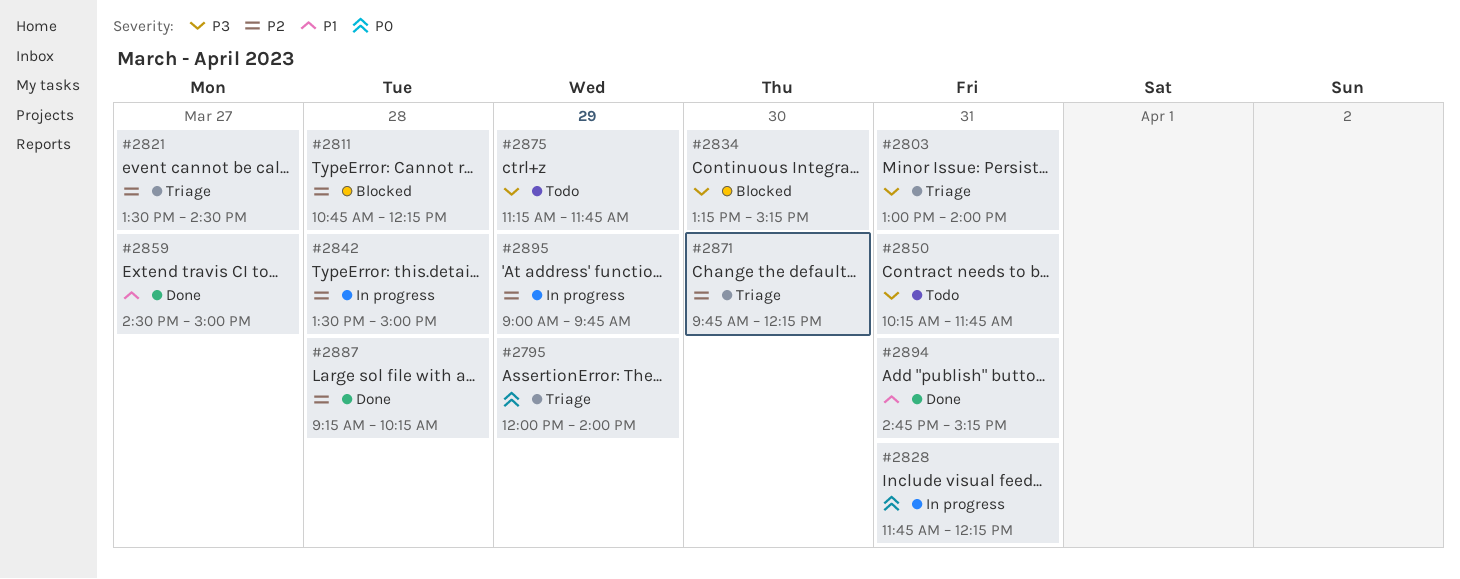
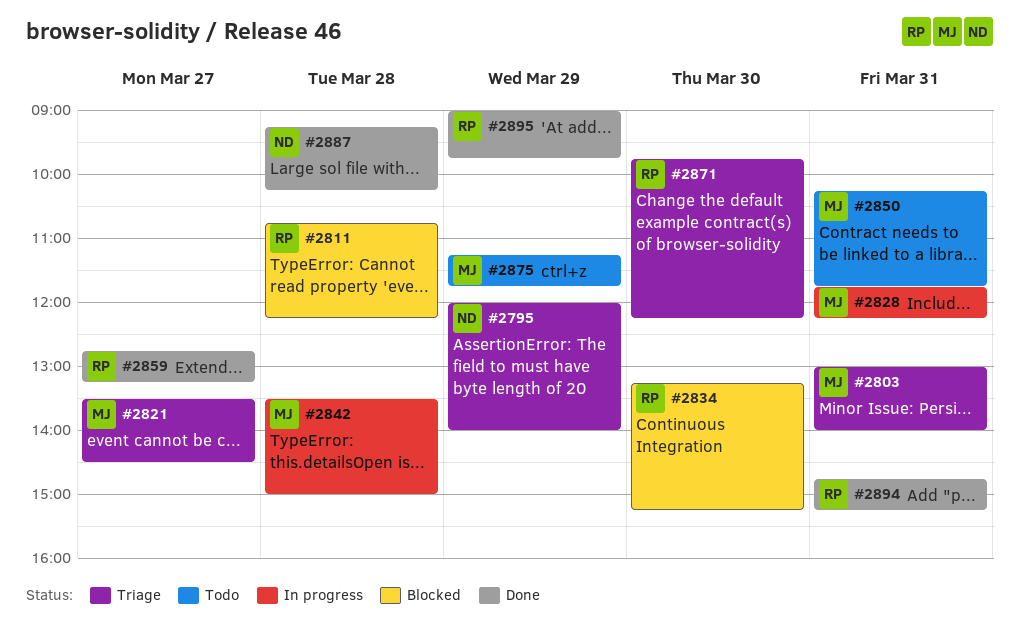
#2859, begins: 14:30 -> 12:45
#2859, ends: 15:00 -> 13:15
#2895, status: In progress -> Done

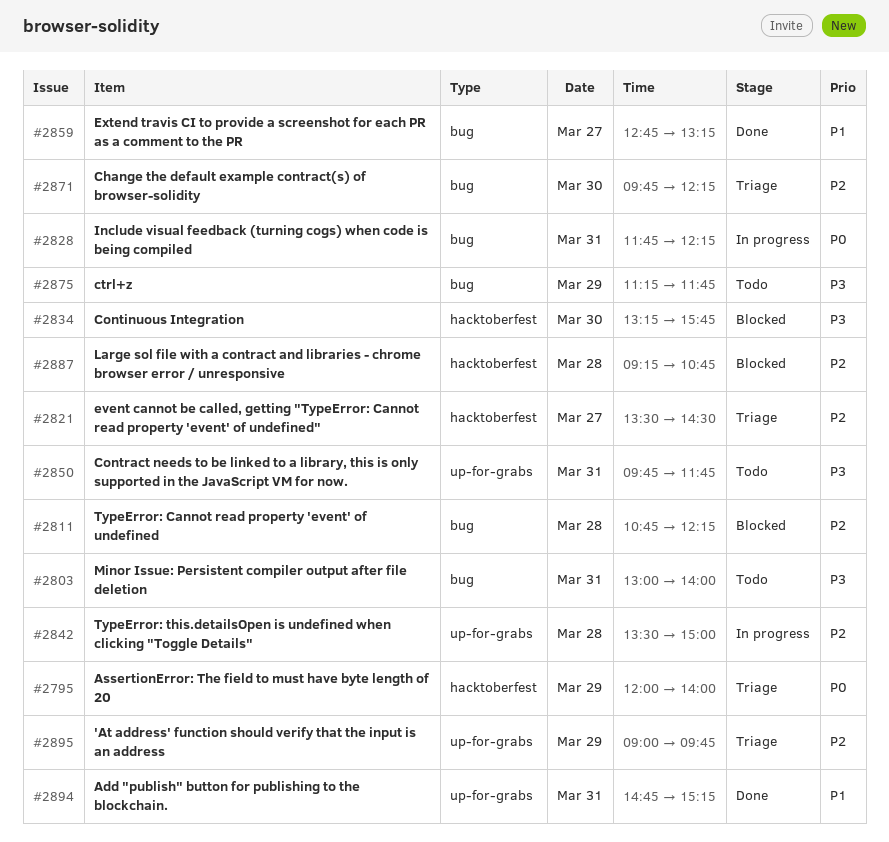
#2803, status: Triage -> Todo
#2834, ends: 15:15 -> 15:45
#2850, begins: 10:15 -> 09:45
#2887, status: Done -> Blocked
#2887, ends: 10:15 -> 10:45
#2895, status: Done -> Triage

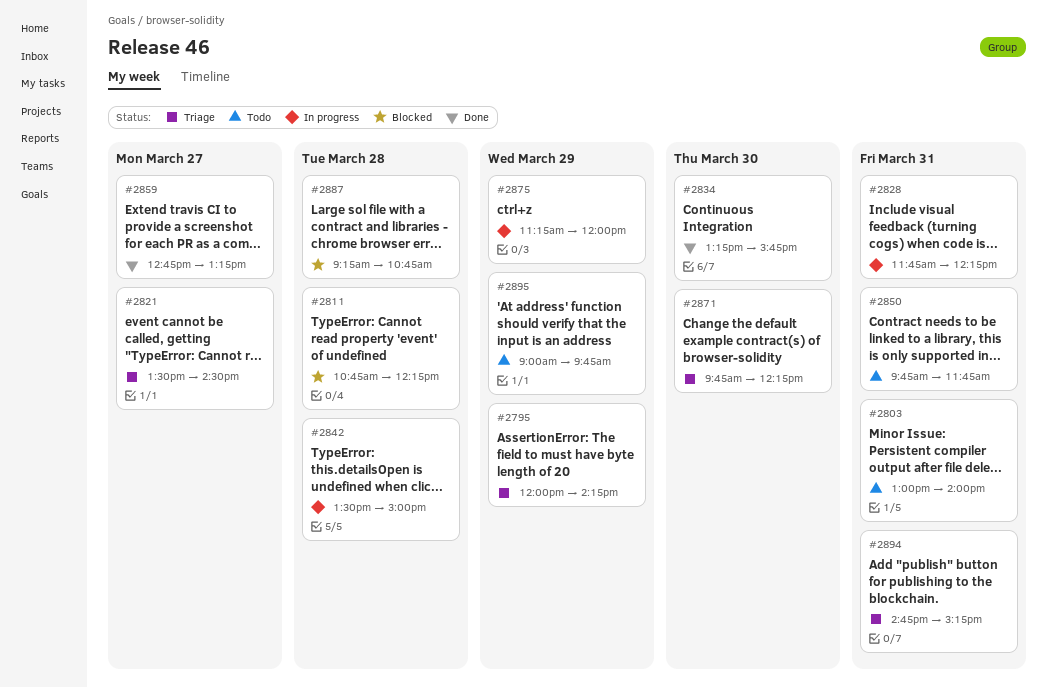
#2795, ends: 14:00 -> 14:15
#2834, status: Blocked -> Done
#2875, status: Todo -> In progress
#2875, ends: 11:45 -> 12:00
#2894, status: Done -> Triage
#2895, status: Triage -> Todo

